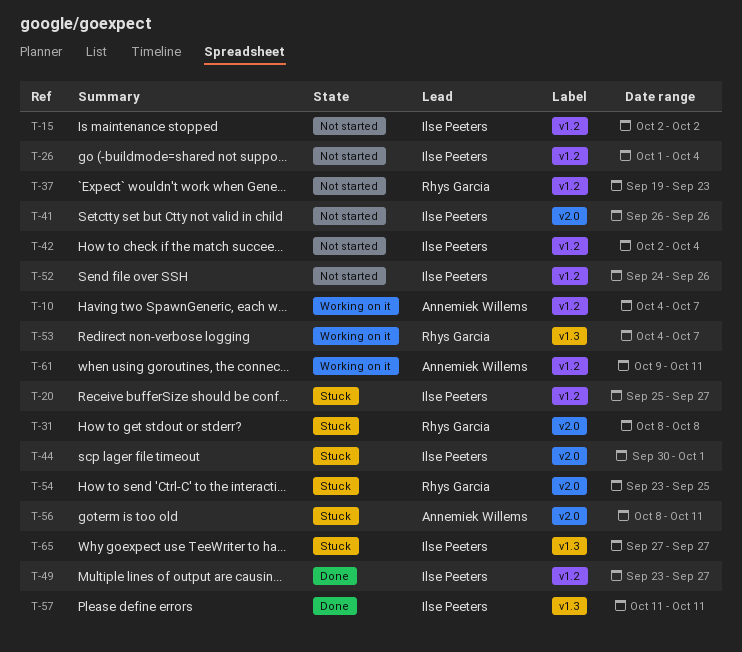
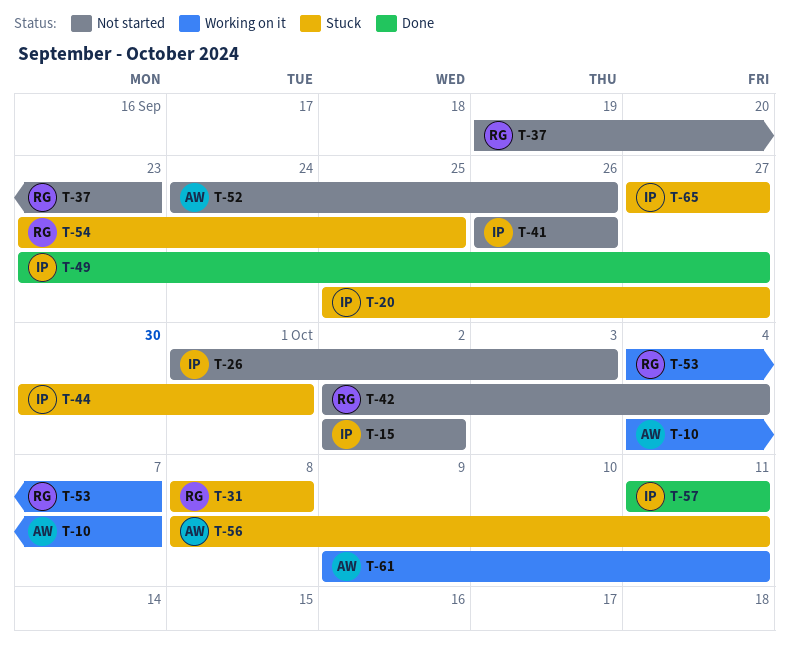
T-26, due: Oct 4 -> Oct 3
T-42, owner: Ilse Peeters -> Rhys Garcia
T-52, owner: Ilse Peeters -> Annemiek Willems

